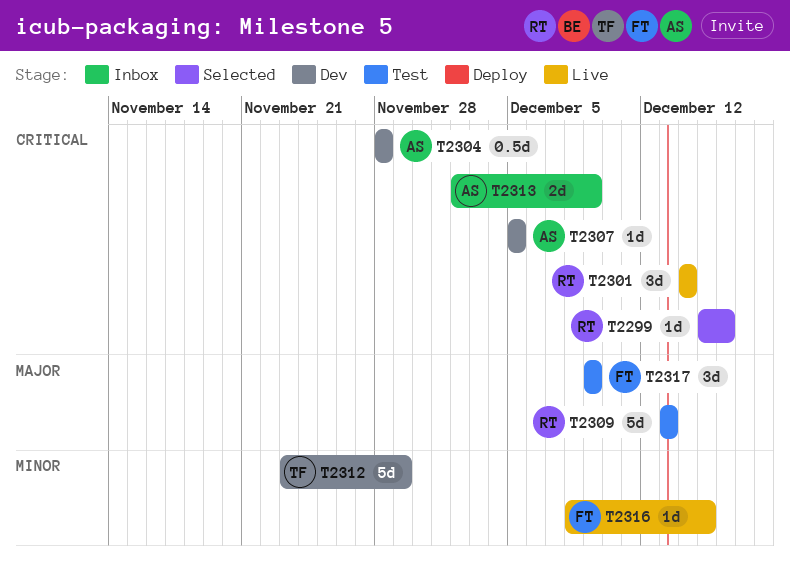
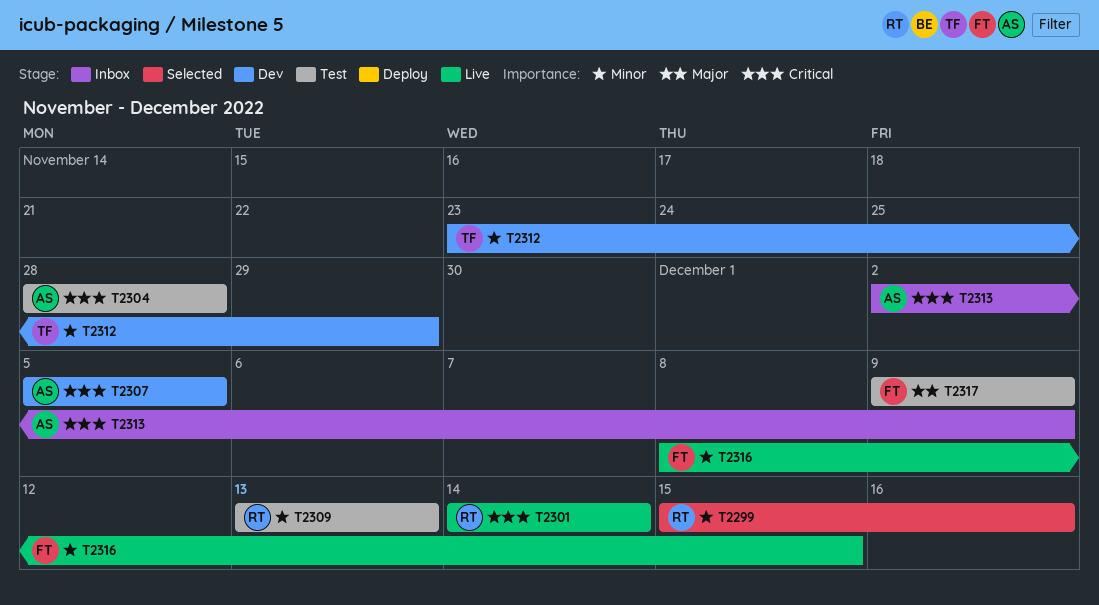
T2299, priority: Critical -> Minor
T2304, status: Dev -> Test
T2309, priority: Major -> Minor

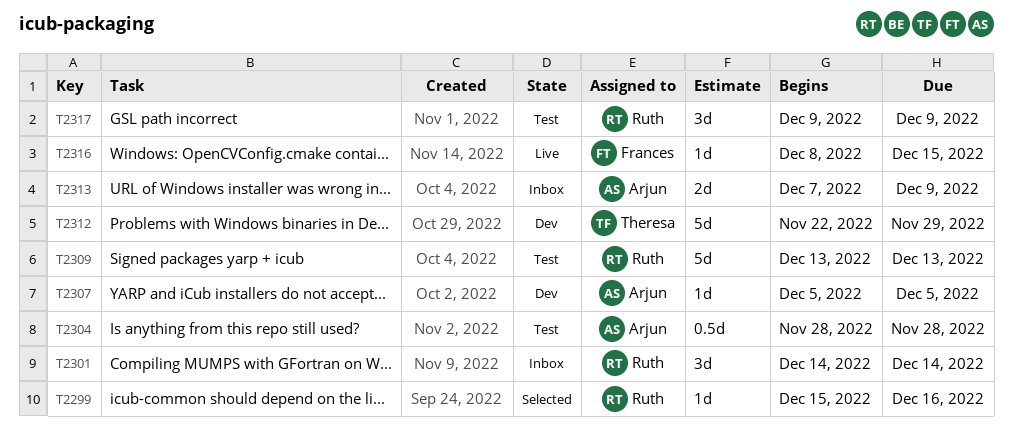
T2301, status: Live -> Inbox
T2312, start: Nov 23 -> Nov 22
T2313, start: Dec 2 -> Dec 7
T2317, owner: Frances -> Ruth

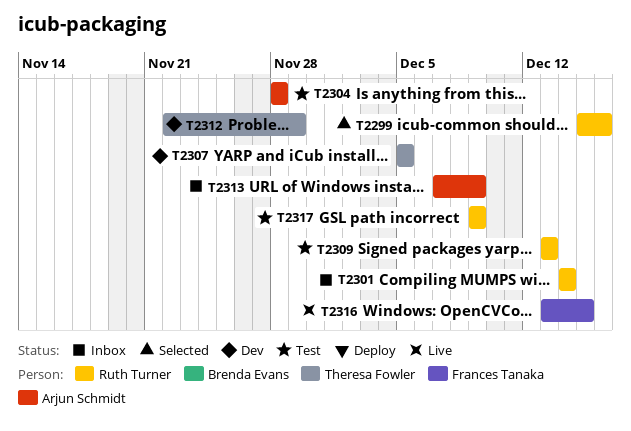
T2307, owner: Arjun Schmidt -> Theresa Fowler
T2316, start: Dec 8 -> Dec 13

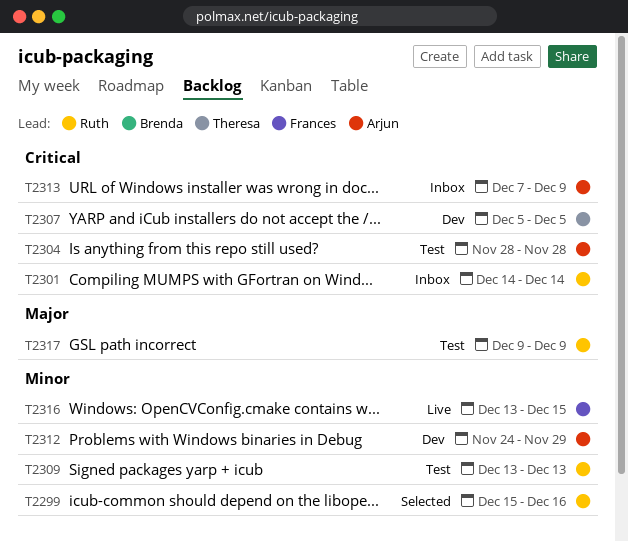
T2312, owner: Theresa Fowler -> Arjun Schmidt
T2312, start: Nov 22 -> Nov 24

